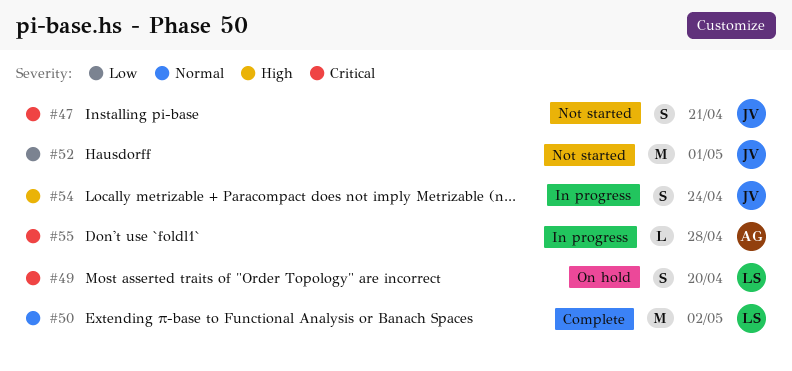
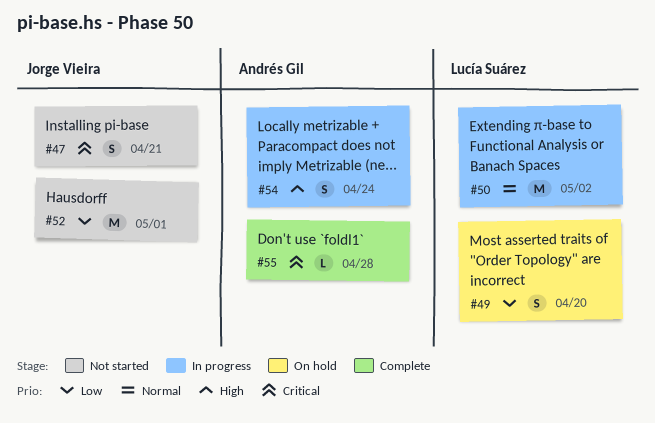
#49, priority: Critical -> Low
#50, status: Complete -> In progress
#54, owner: Jorge Vieira -> Andrés Gil
#55, status: In progress -> Complete

